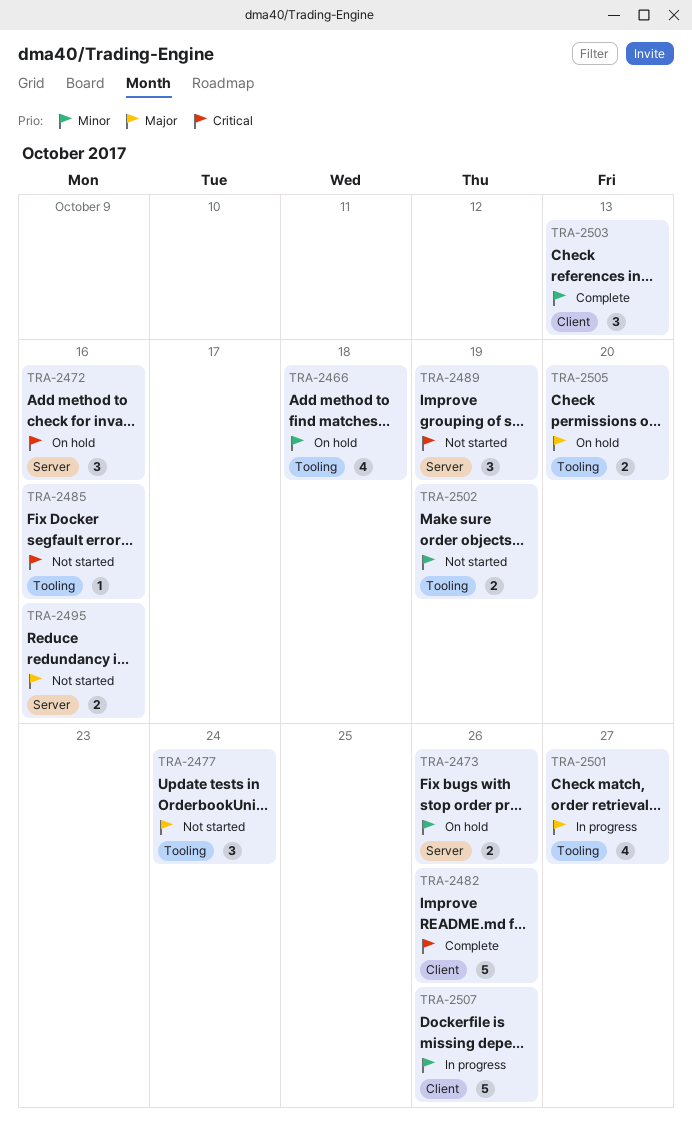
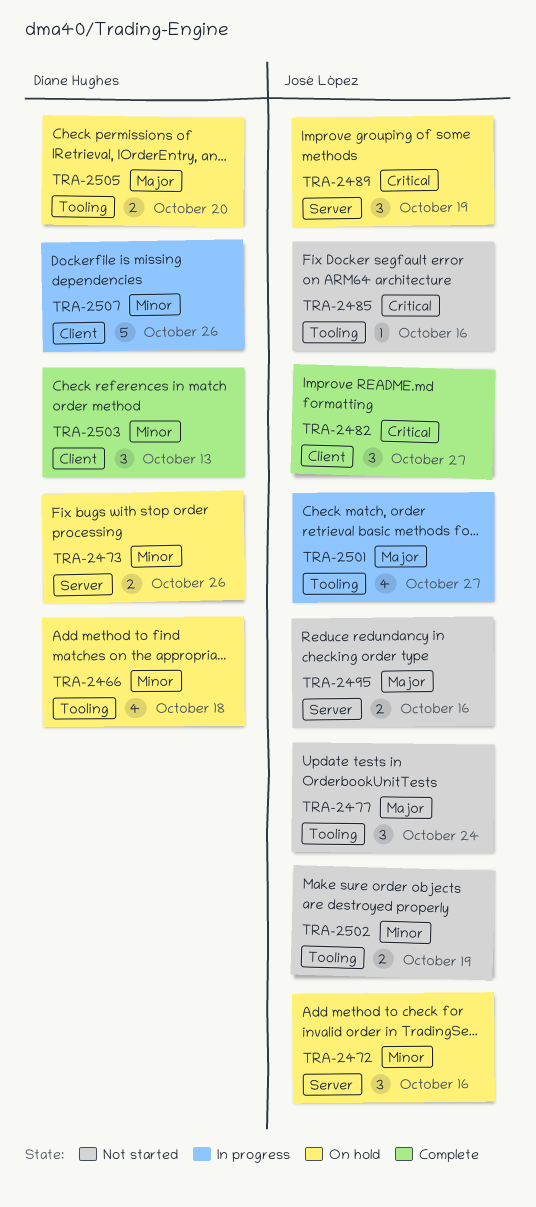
TRA-2472, priority: Critical -> Minor
TRA-2482, estimate: 5 -> 3
TRA-2482, due: Oct 26 -> Oct 27
TRA-2489, status: Not started -> On hold

